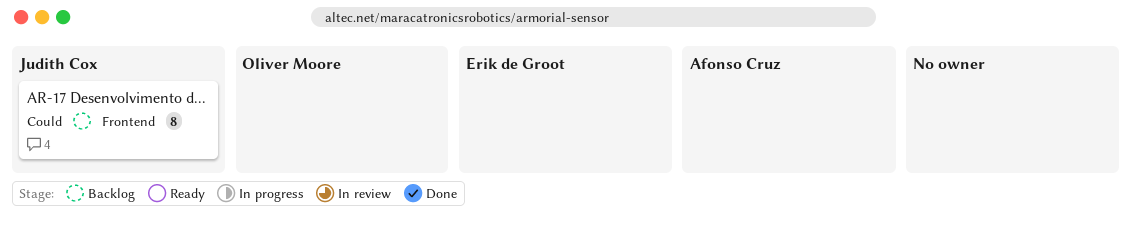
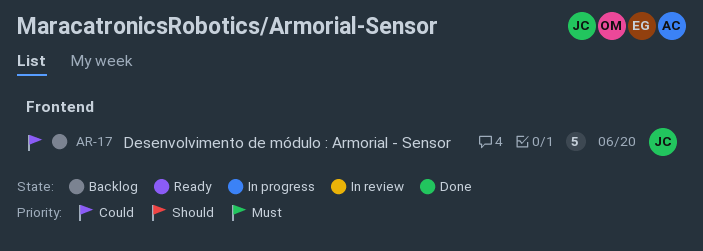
AR-17, estimate: 8 -> 5

